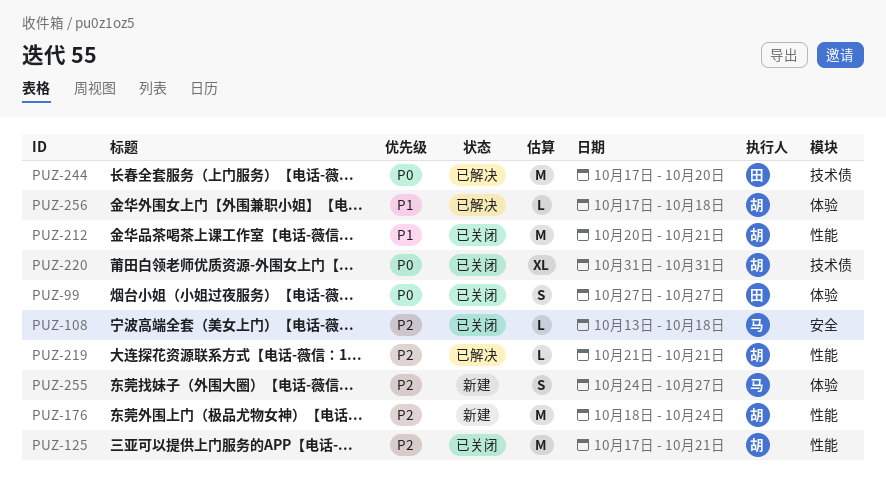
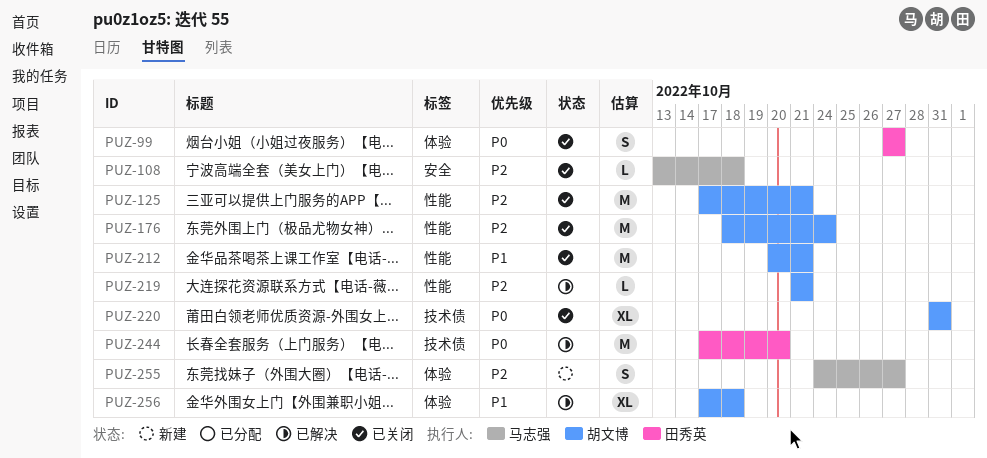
PUZ-176, status: 新建 -> 已关闭
PUZ-256, estimate: L -> XL

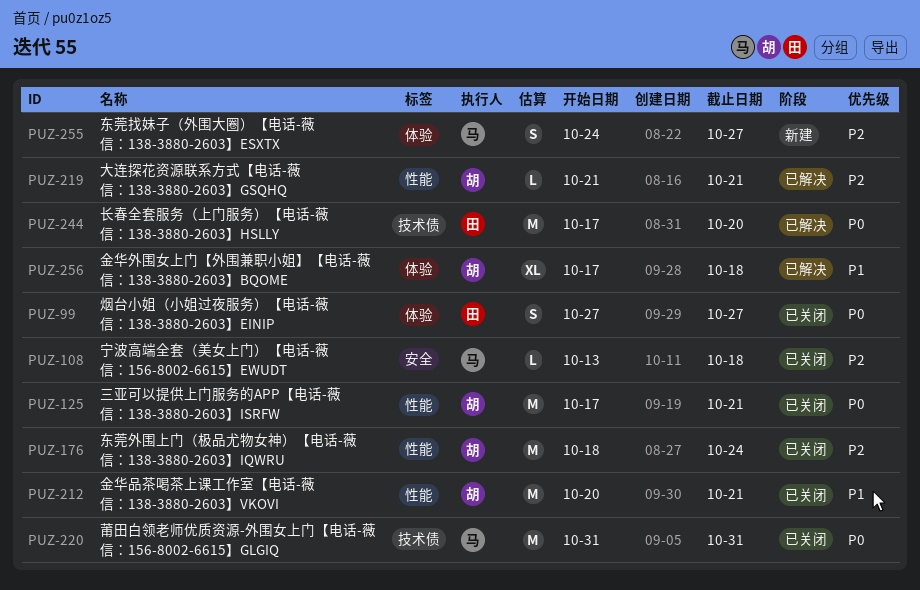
PUZ-125, priority: P2 -> P0
PUZ-220, owner: 胡文博 -> 马志强
PUZ-220, estimate: XL -> M

